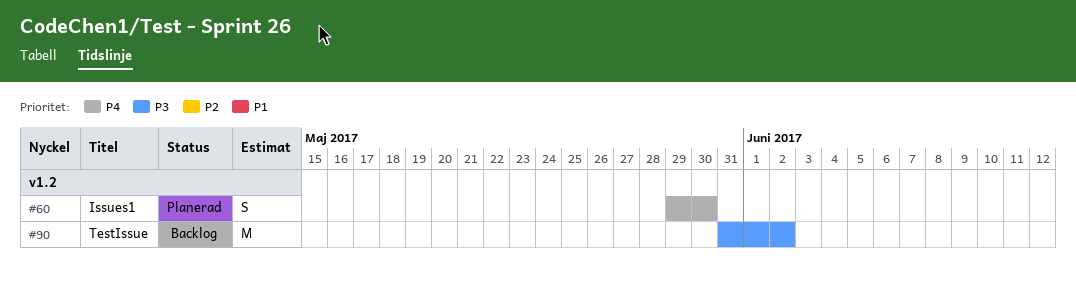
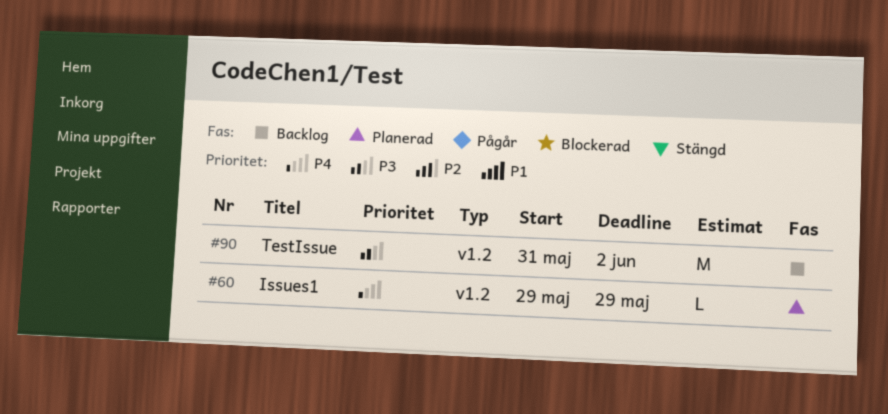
#60, estimate: S -> L
#60, due: May 30 -> May 29

